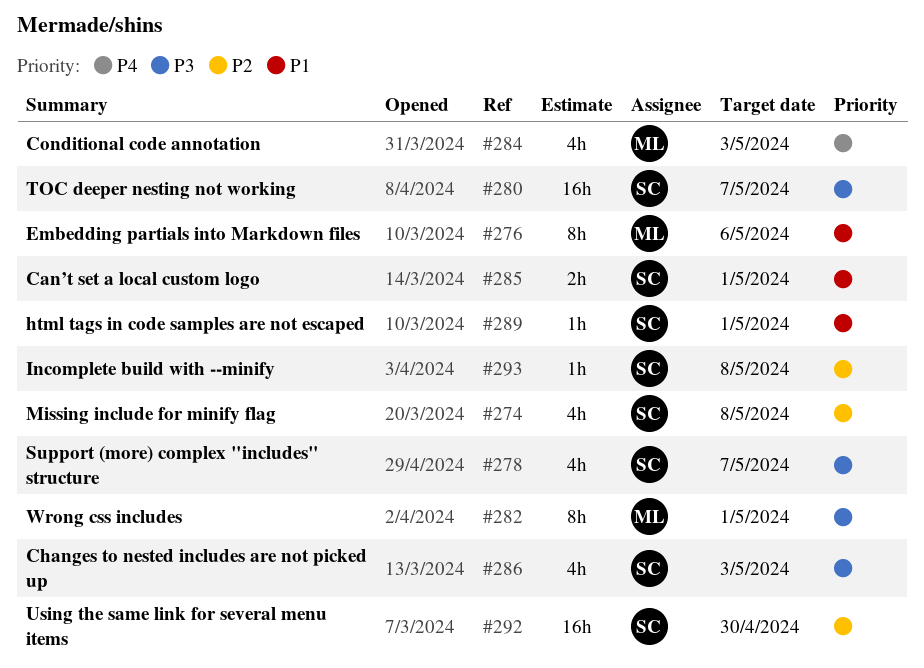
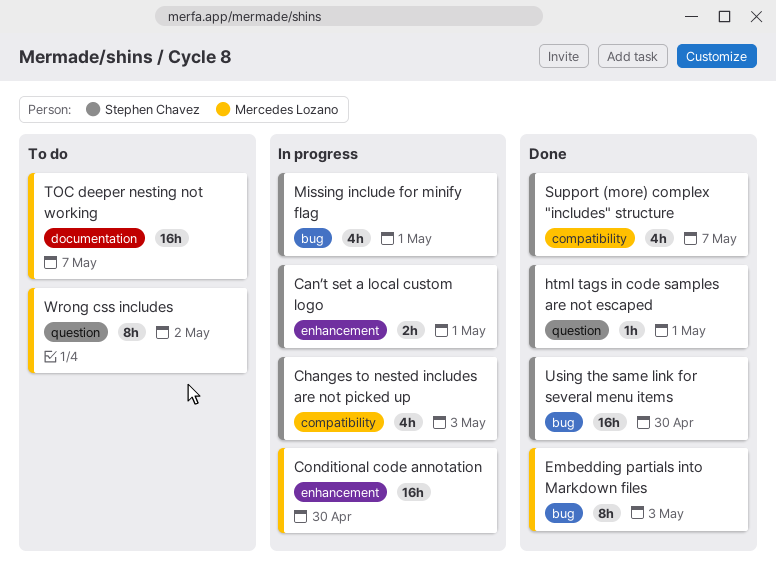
Conditional code annotation, estimate: 4h -> 16h
Conditional code annotation, due: May 3 -> Apr 30
Embedding partials into Markdown files, due: May 6 -> May 3
Incomplete build with --minify: present -> none
Missing include for minify flag, due: May 8 -> May 1
TOC deeper nesting not working, owner: Stephen Chavez -> Mercedes Lozano
Wrong css includes, due: May 1 -> May 2

